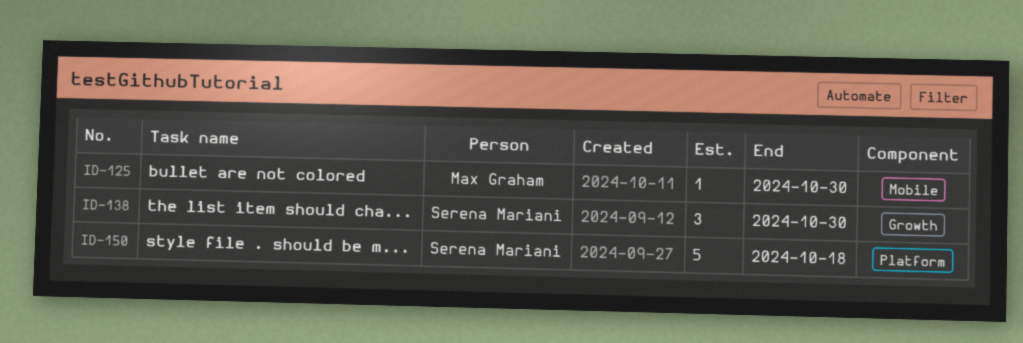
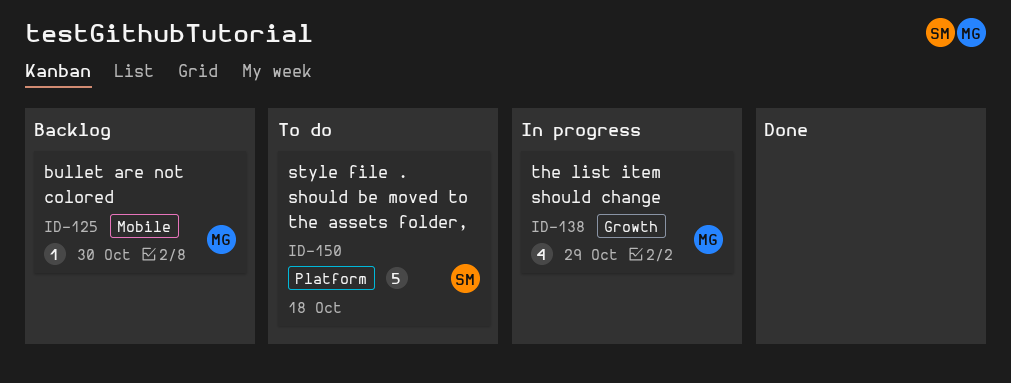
ID-138, owner: Serena Mariani -> Max Graham
ID-138, estimate: 3 -> 4
ID-138, due: Oct 30 -> Oct 29

